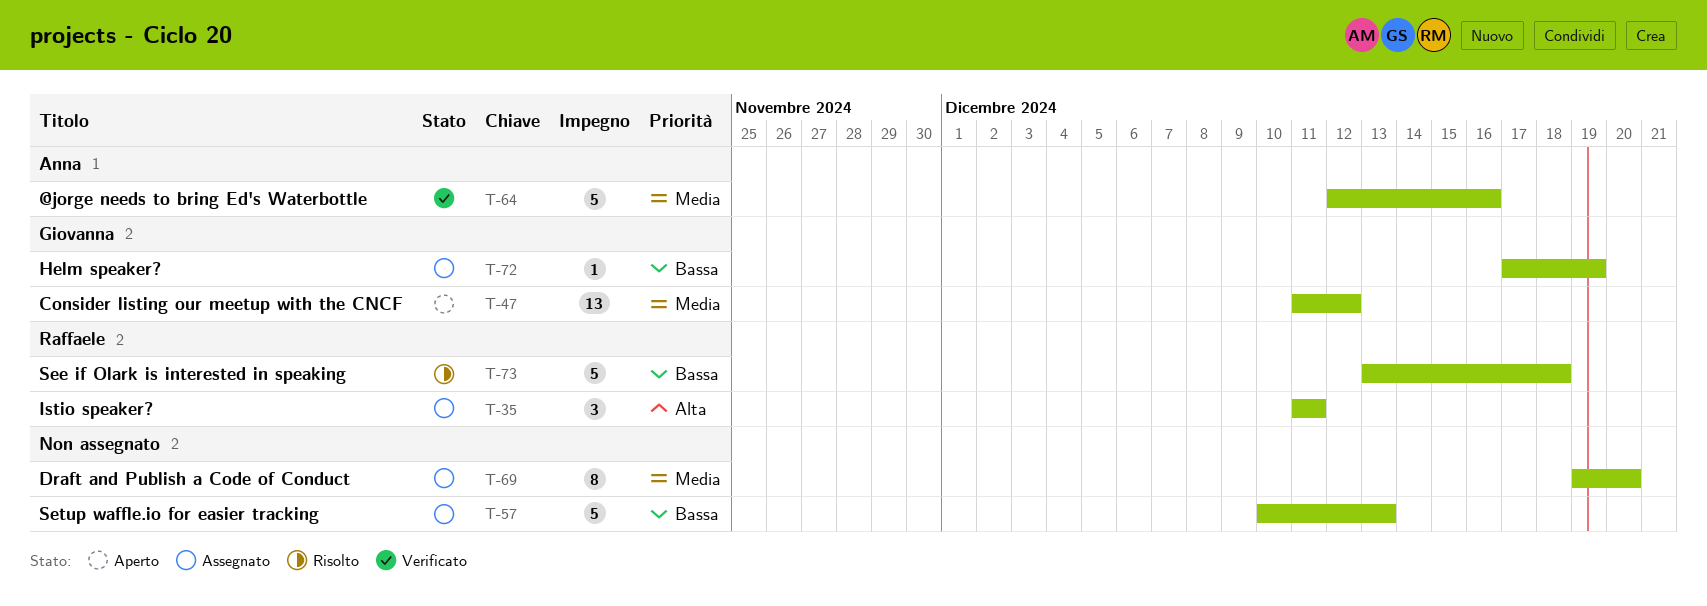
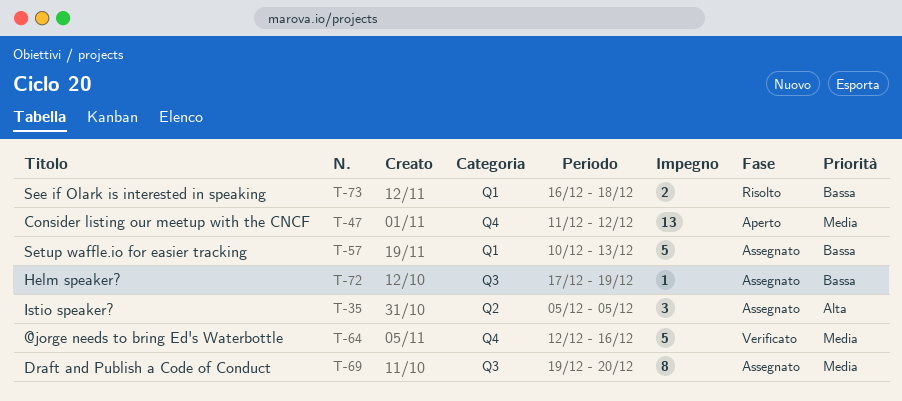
T-35, start: Dec 11 -> Dec 5
T-35, due: Dec 11 -> Dec 5
T-73, estimate: 5 -> 2
T-73, start: Dec 13 -> Dec 16

